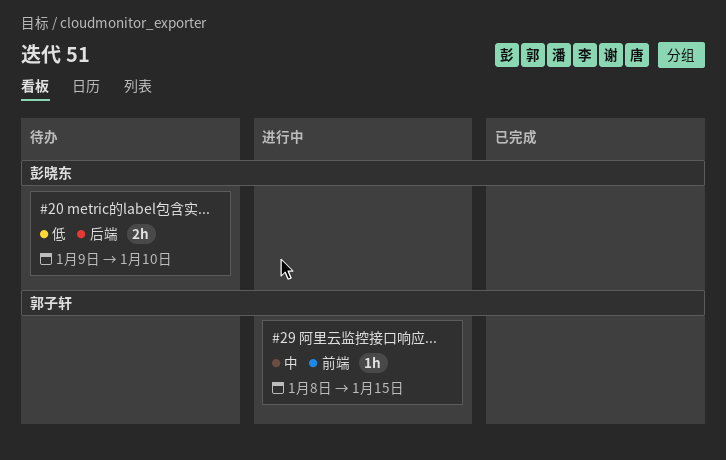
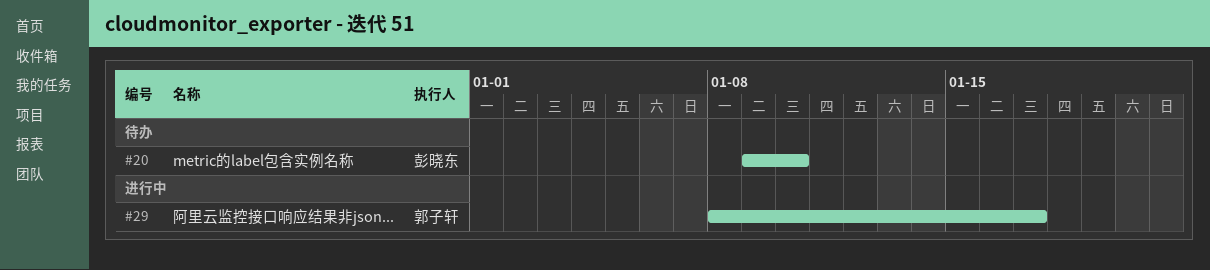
#29, due: Jan 15 -> Jan 17

